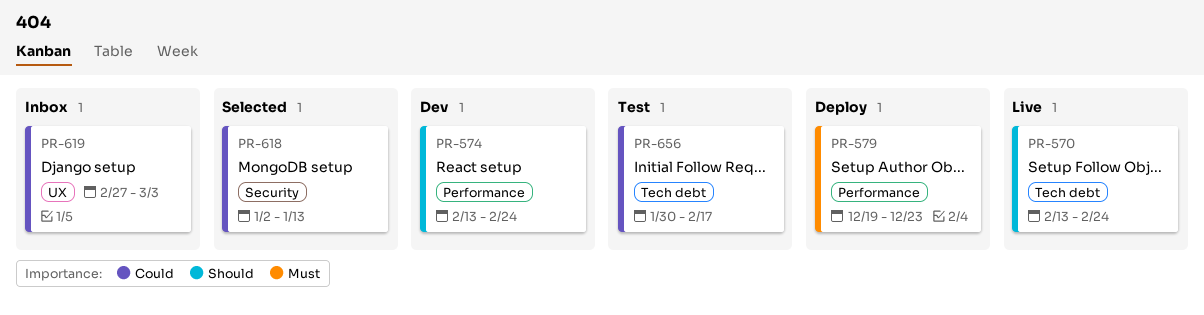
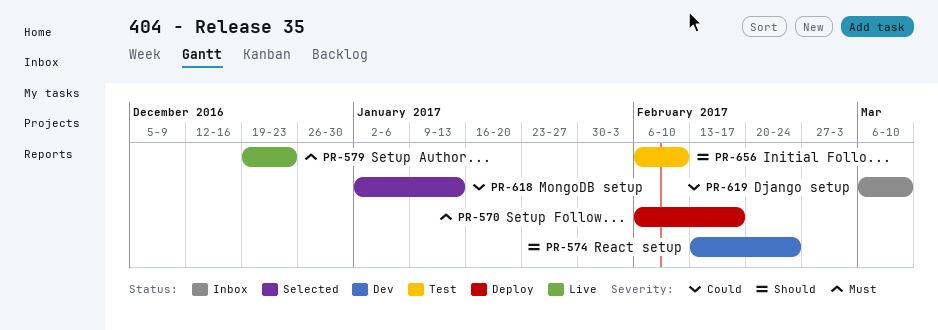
PR-570, status: Live -> Deploy
PR-570, priority: Should -> Must
PR-570, start: Feb 13 -> Feb 6
PR-570, due: Feb 24 -> Feb 17
PR-579, status: Deploy -> Live
PR-619, start: Feb 27 -> Mar 6
PR-619, due: Mar 3 -> Mar 10
PR-656, priority: Could -> Should
PR-656, start: Jan 30 -> Feb 6
PR-656, due: Feb 17 -> Feb 10

